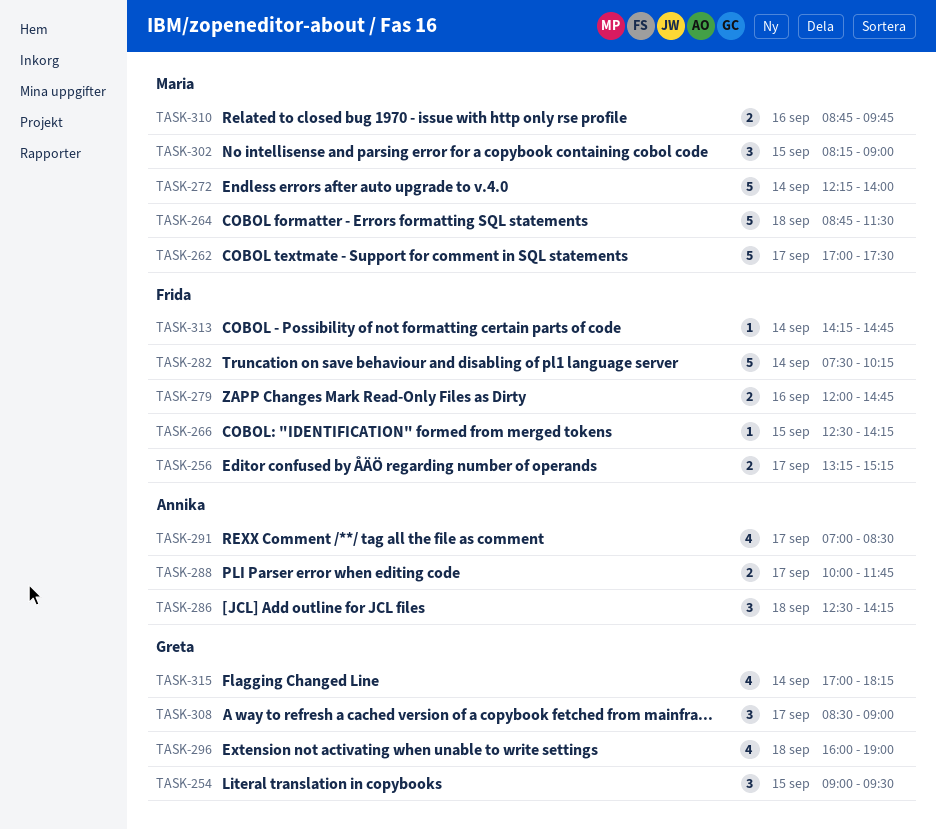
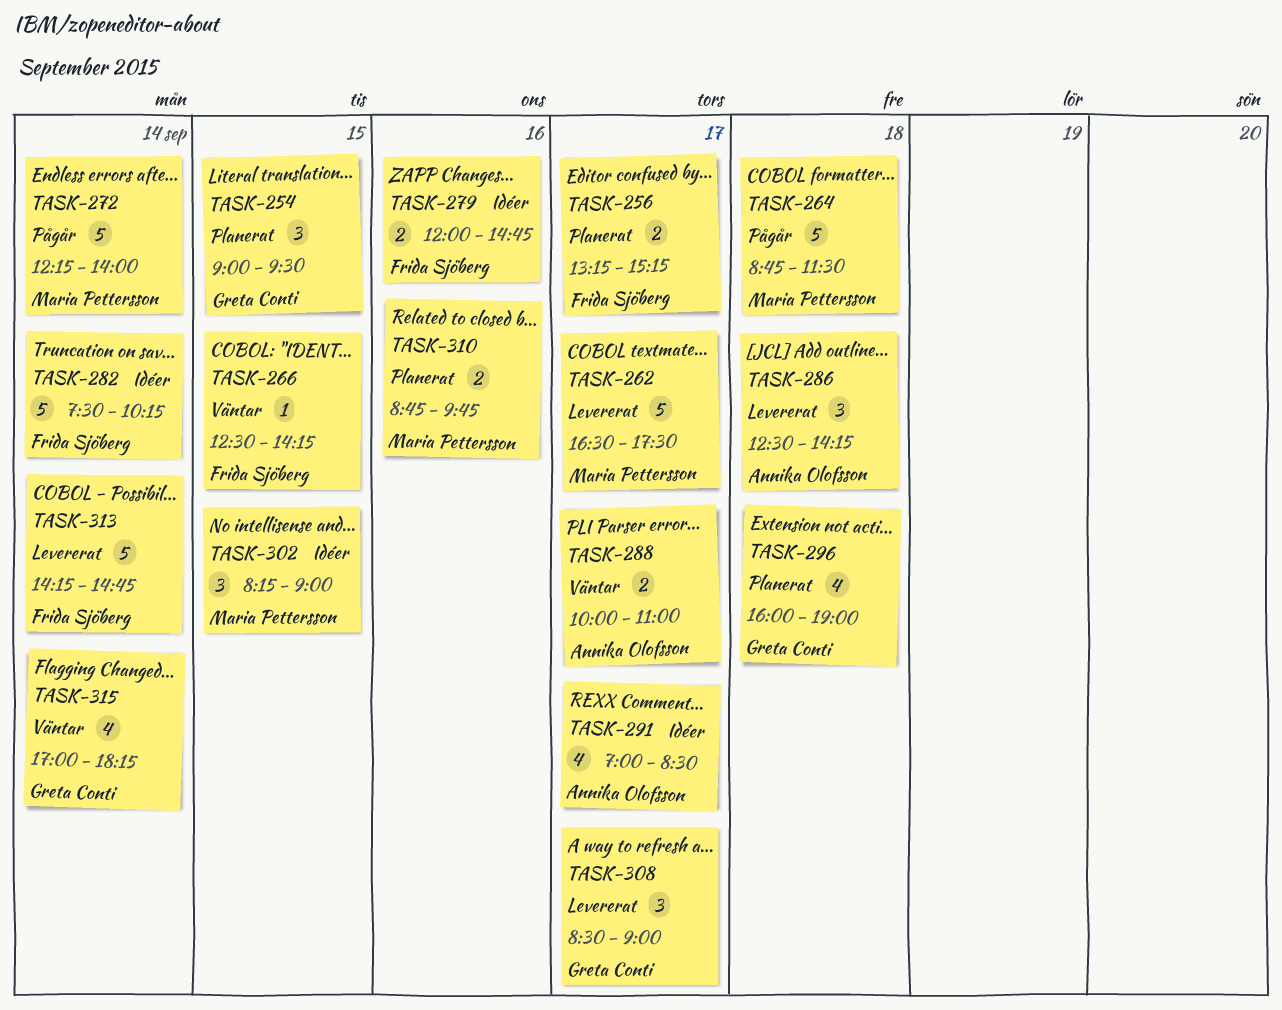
TASK-262, begins: 17:00 -> 16:30
TASK-288, ends: 11:45 -> 11:00
TASK-313, estimate: 1 -> 5

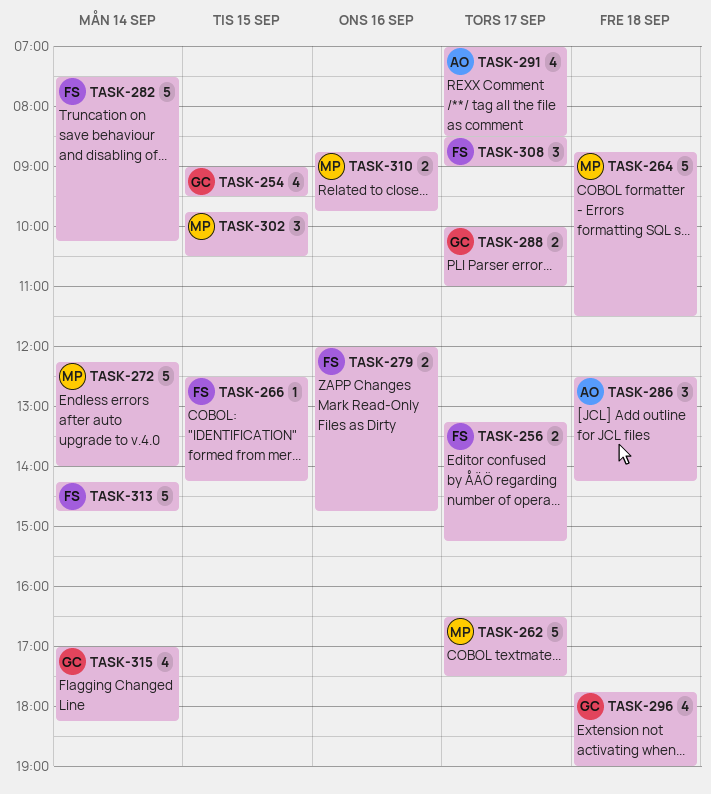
TASK-254, estimate: 3 -> 4
TASK-288, owner: Annika Olofsson -> Greta Conti
TASK-296, begins: 16:00 -> 17:45
TASK-302, begins: 08:15 -> 09:45
TASK-302, ends: 09:00 -> 10:30
TASK-308, owner: Greta Conti -> Frida Sjöberg

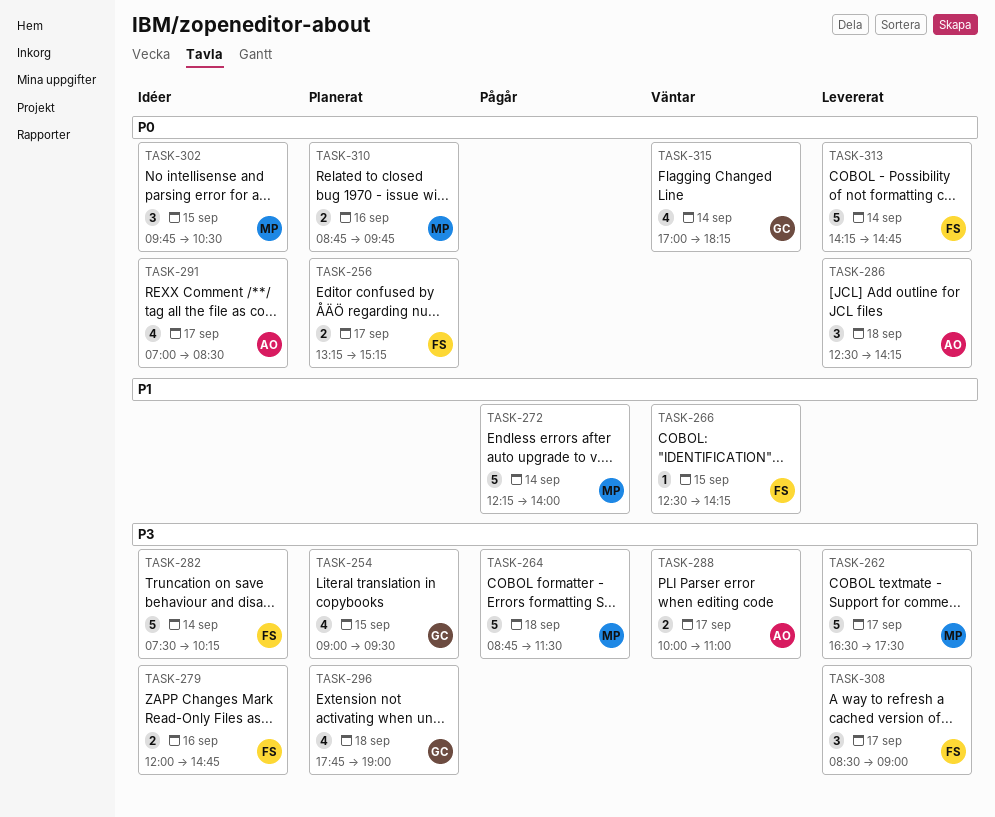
TASK-288, owner: GC -> AO

